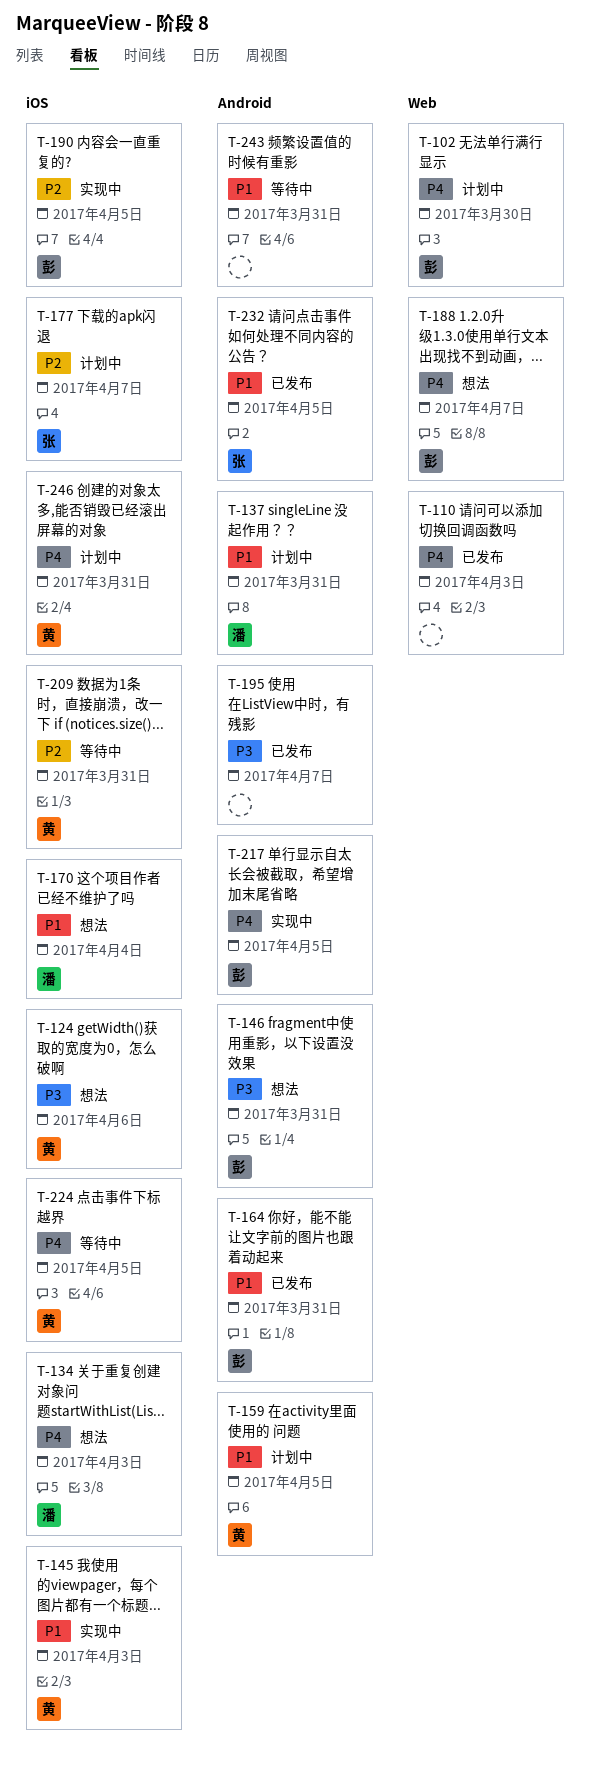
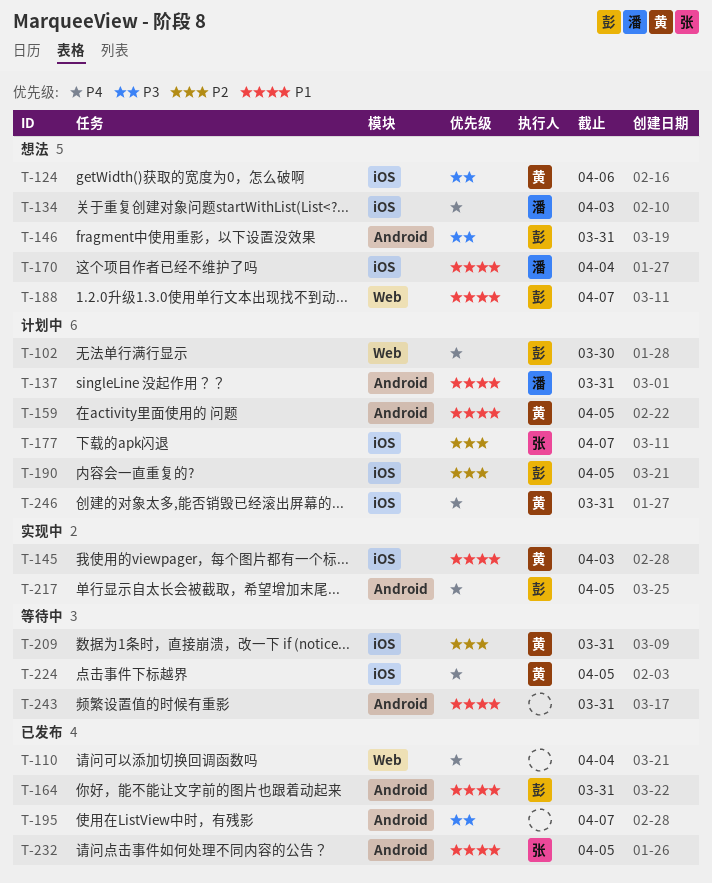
T-110, due: Apr 3 -> Apr 4
T-188, priority: P4 -> P1
T-190, status: 实现中 -> 计划中

